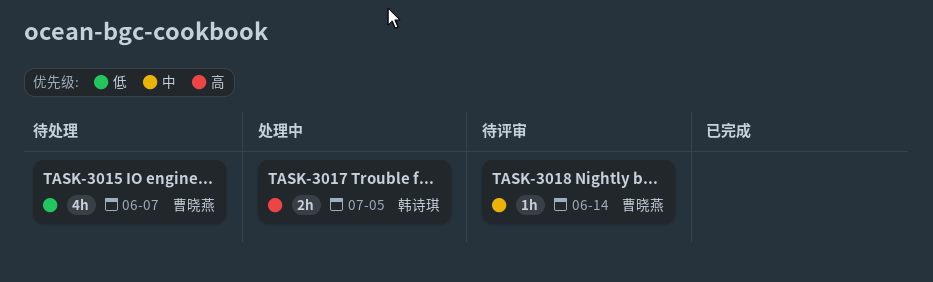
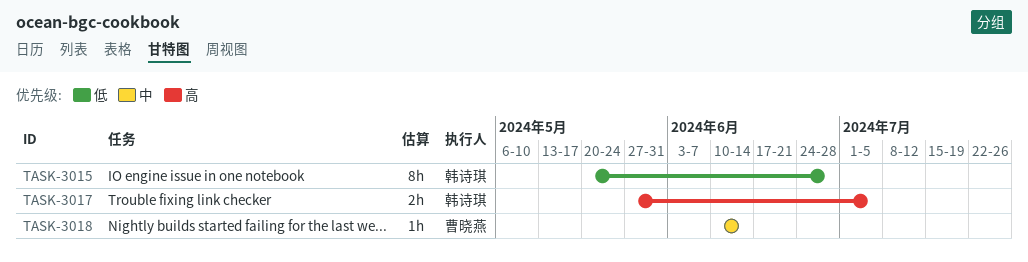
TASK-3015, owner: 曹晓燕 -> 韩诗琪
TASK-3015, estimate: 4h -> 8h
TASK-3015, due: Jun 7 -> Jun 28

